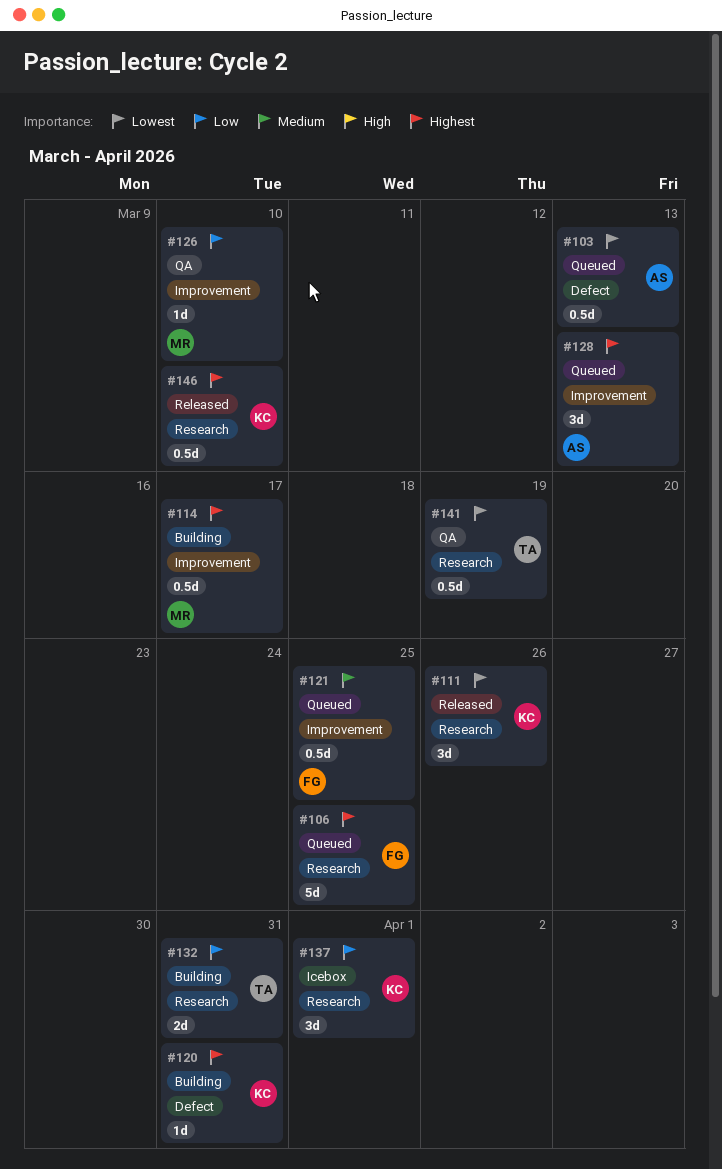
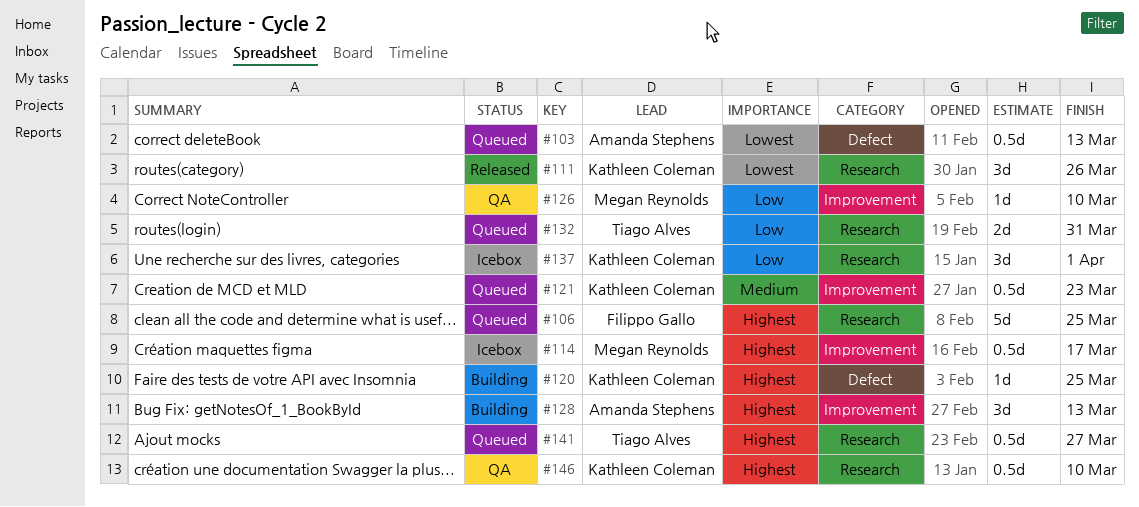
#114, status: Building -> Icebox
#120, due: Mar 31 -> Mar 25
#121, owner: Filippo Gallo -> Kathleen Coleman
#121, due: Mar 25 -> Mar 23
#128, status: Queued -> Building
#132, status: Building -> Queued
#141, status: QA -> Queued
#141, priority: Lowest -> Highest
#141, due: Mar 19 -> Mar 27
#146, status: Released -> QA

